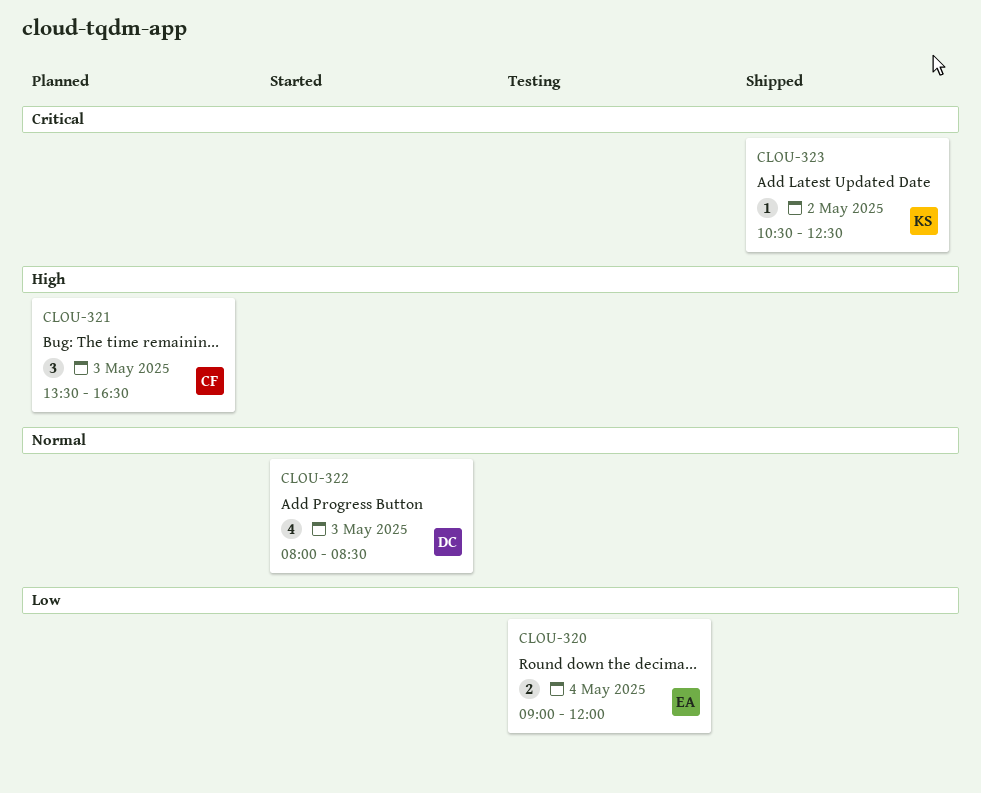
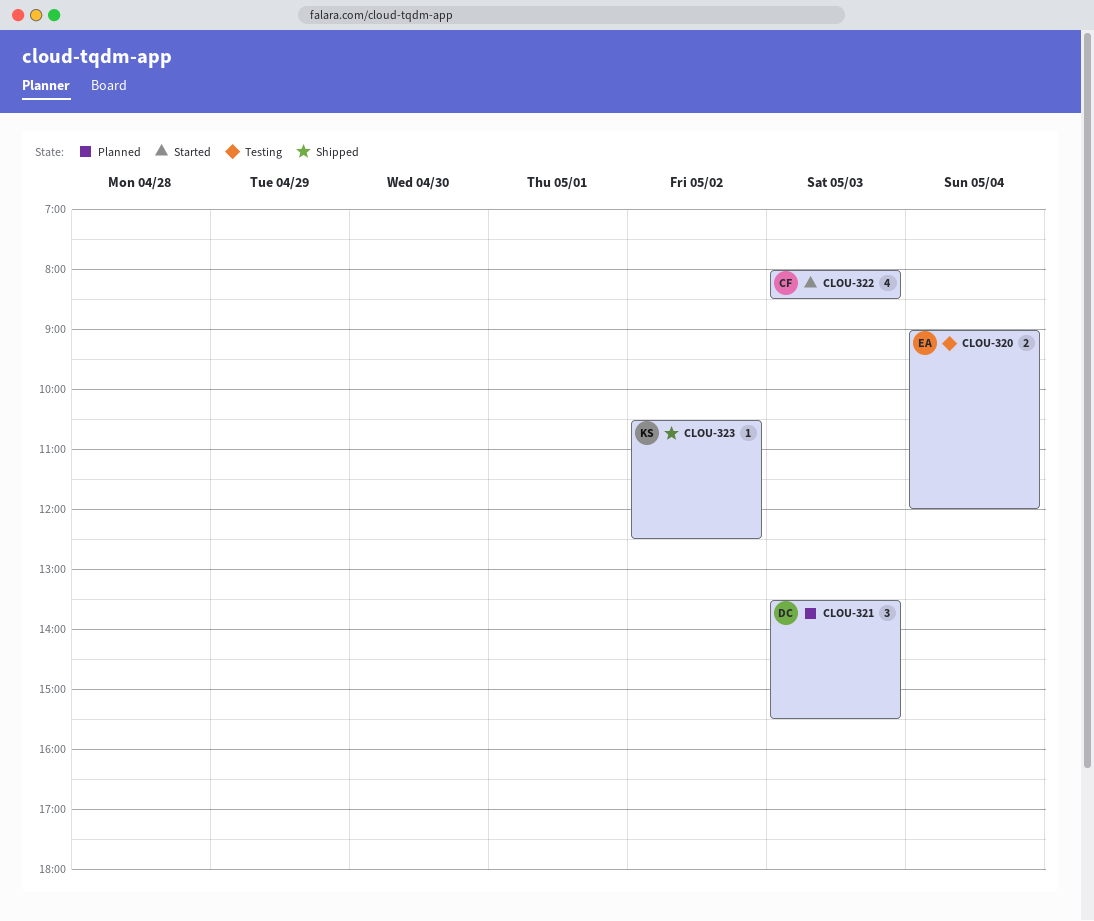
CLOU-321, owner: CF -> DC
CLOU-321, ends: 16:30 -> 15:30
CLOU-322, owner: DC -> CF

